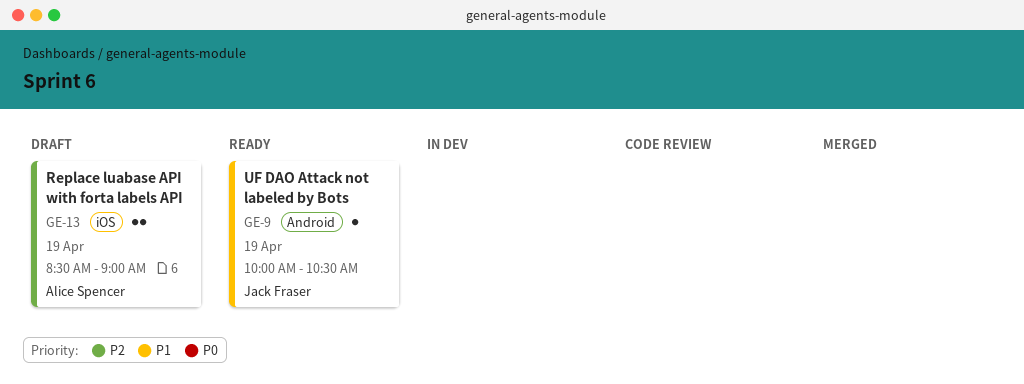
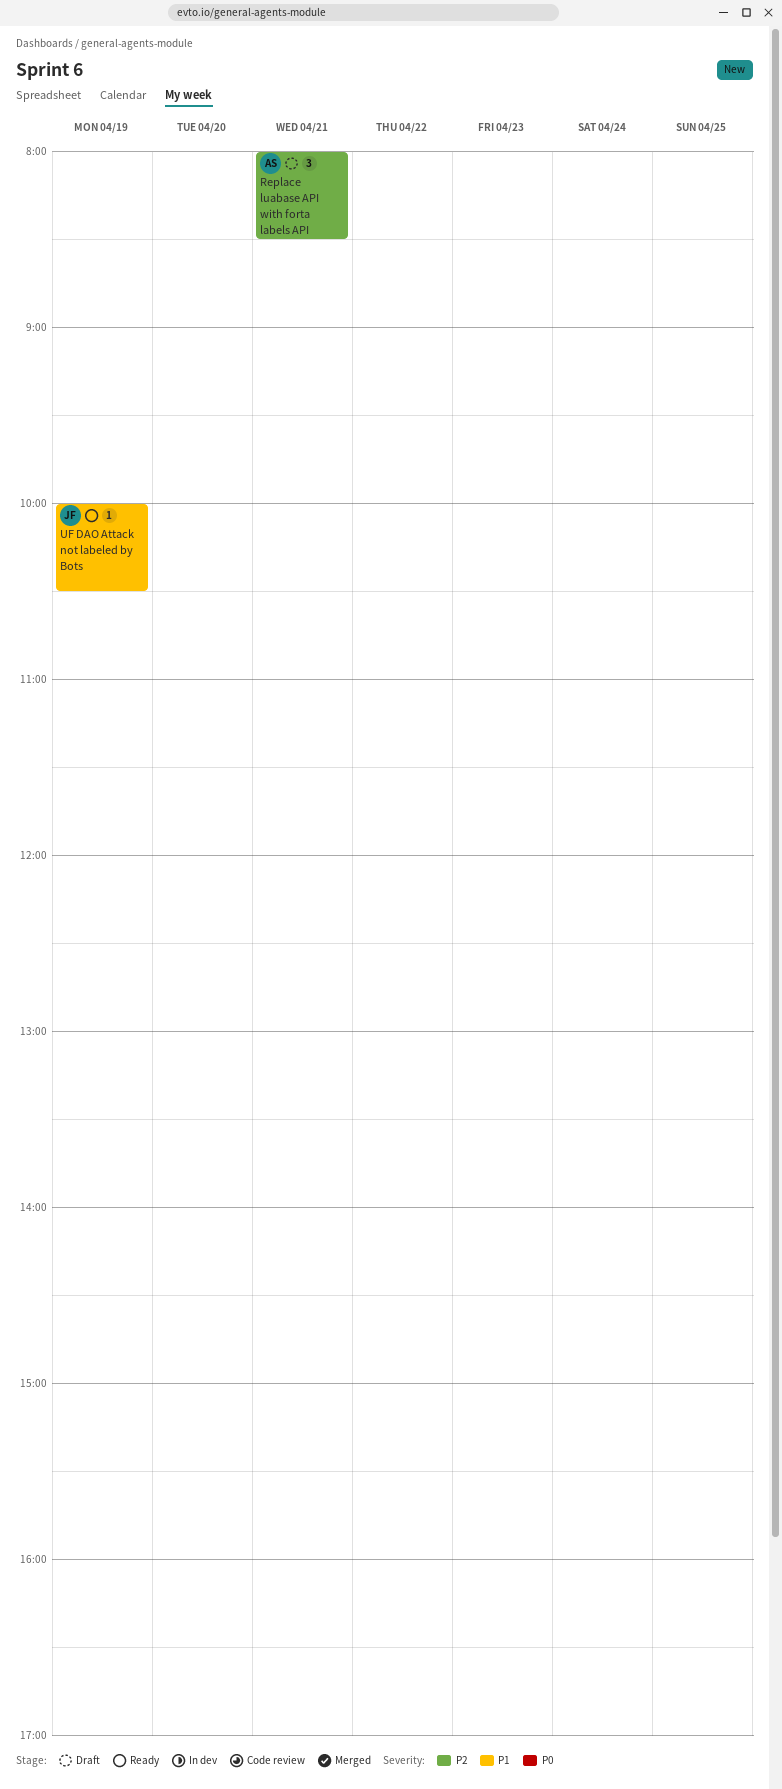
Replace luabase API with forta labels API, estimate: 2 -> 3
Replace luabase API with forta labels API, day: Apr 19 -> Apr 21
Replace luabase API with forta labels API, begins: 08:30 -> 08:00
Replace luabase API with forta labels API, ends: 09:00 -> 08:30

